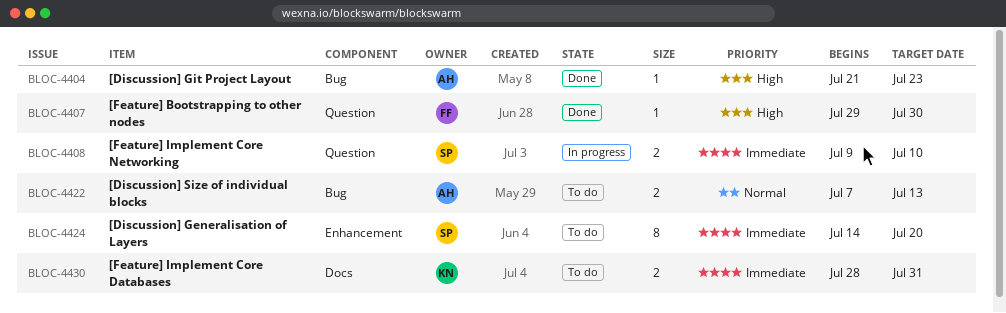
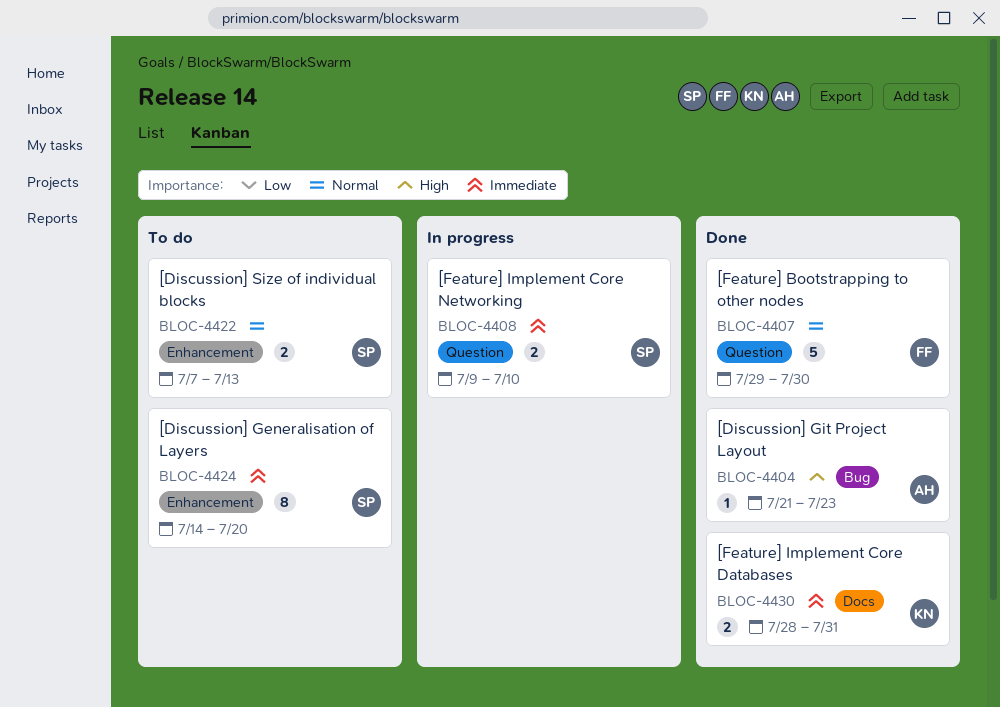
BLOC-4407, priority: High -> Normal
BLOC-4407, estimate: 1 -> 5
BLOC-4422, owner: AH -> SP
BLOC-4422, label: Bug -> Enhancement
BLOC-4430, status: To do -> Done

